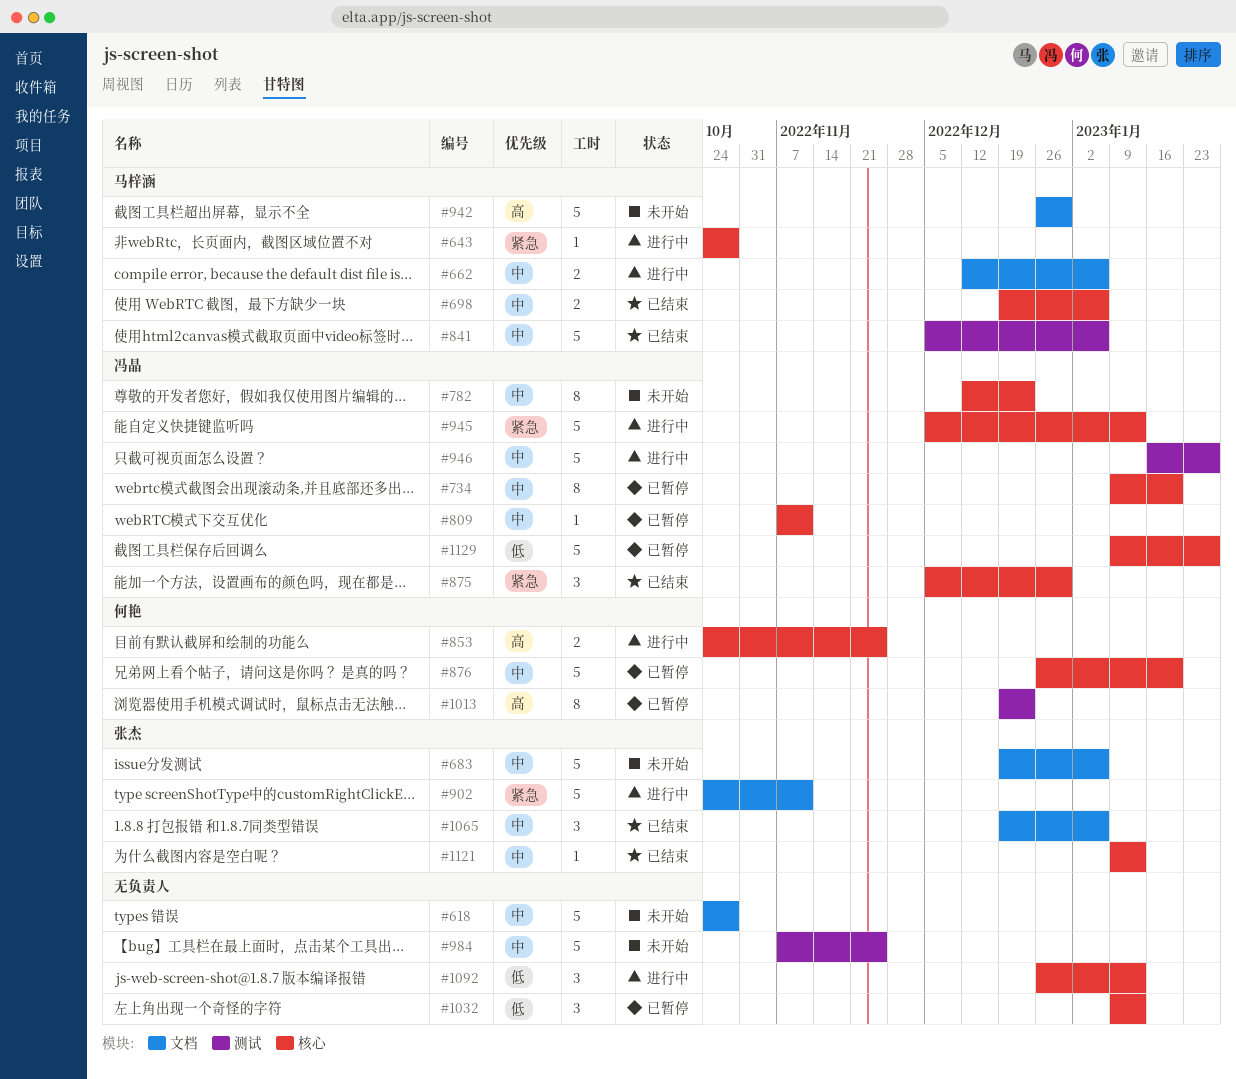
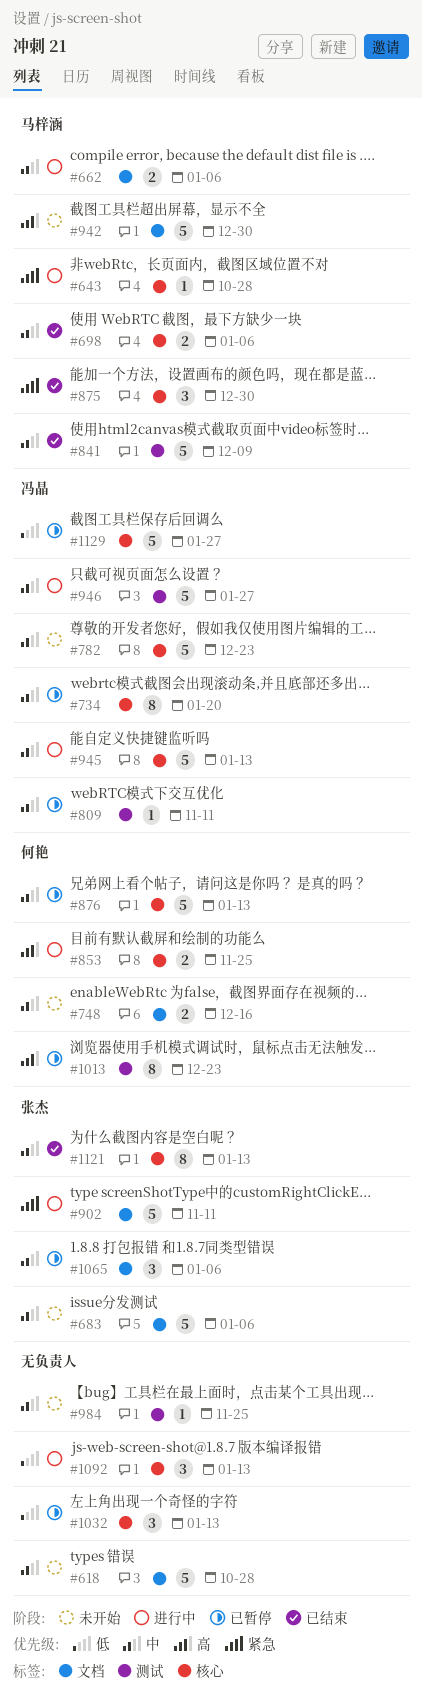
#748: none -> present
#782, estimate: 8 -> 5
#809, label: 核心 -> 测试
#841, due: Jan 6 -> Dec 9
#875, owner: 冯晶 -> 马梓涵
#876, due: Jan 20 -> Jan 13
#945, priority: 紧急 -> 中
#984, estimate: 5 -> 1
#1065, status: 已结束 -> 已暂停
#1121, estimate: 1 -> 8

